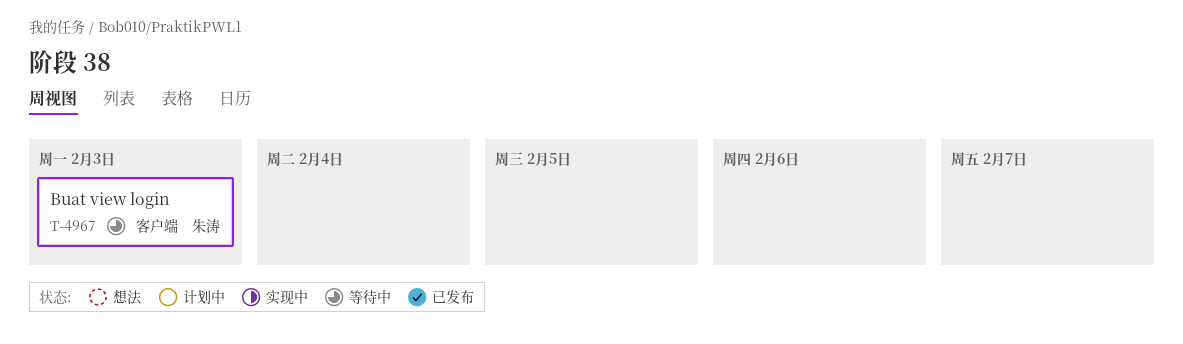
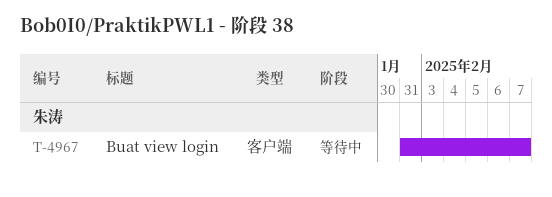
T-4967, due: Feb 3 -> Feb 7

